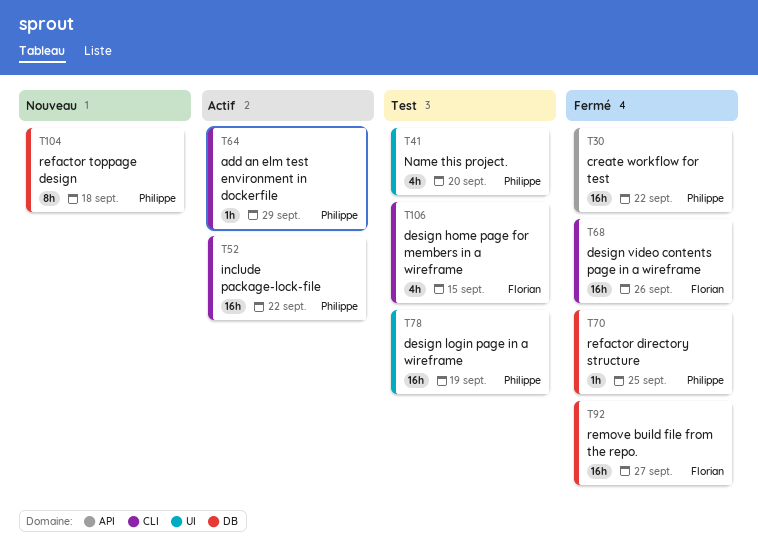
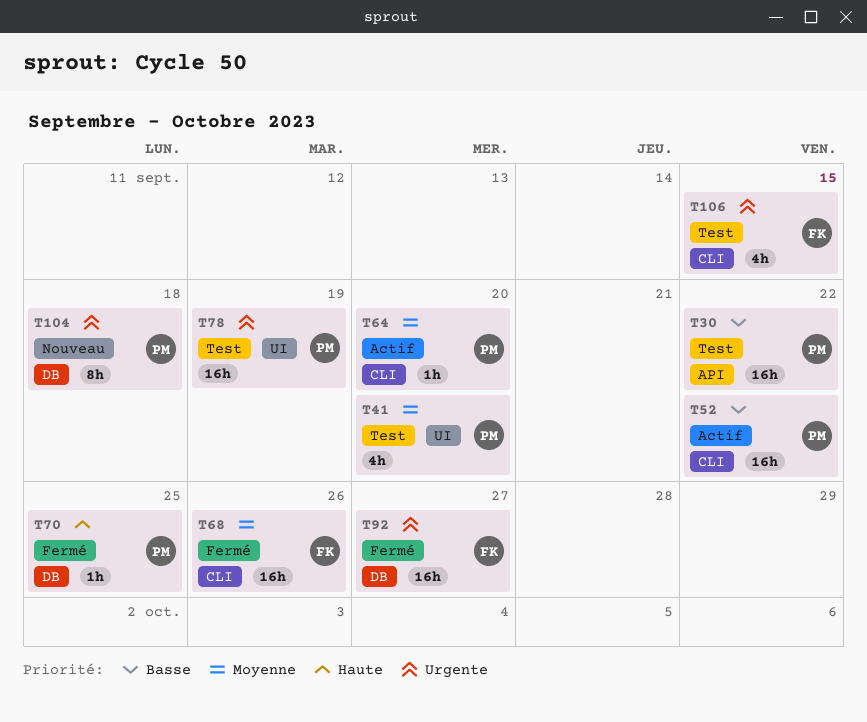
T30, status: Fermé -> Test
T64, due: Sep 29 -> Sep 20

